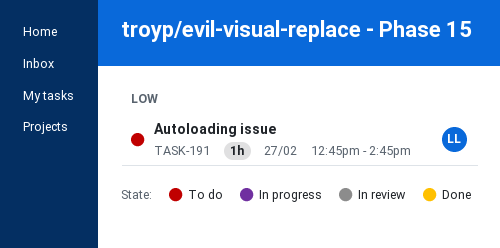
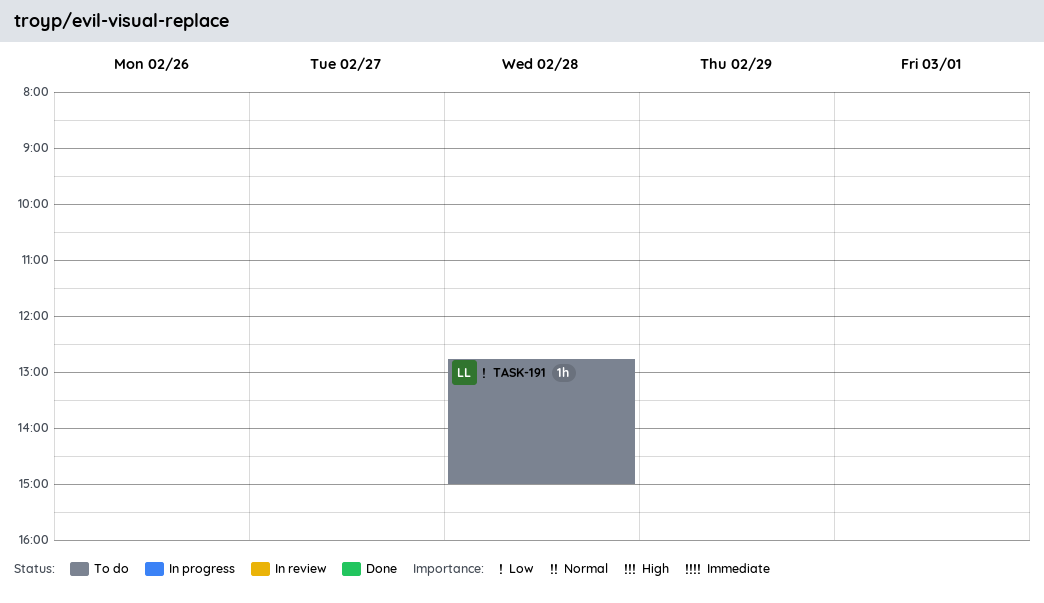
TASK-191, day: Feb 27 -> Feb 28
TASK-191, ends: 14:45 -> 15:00

